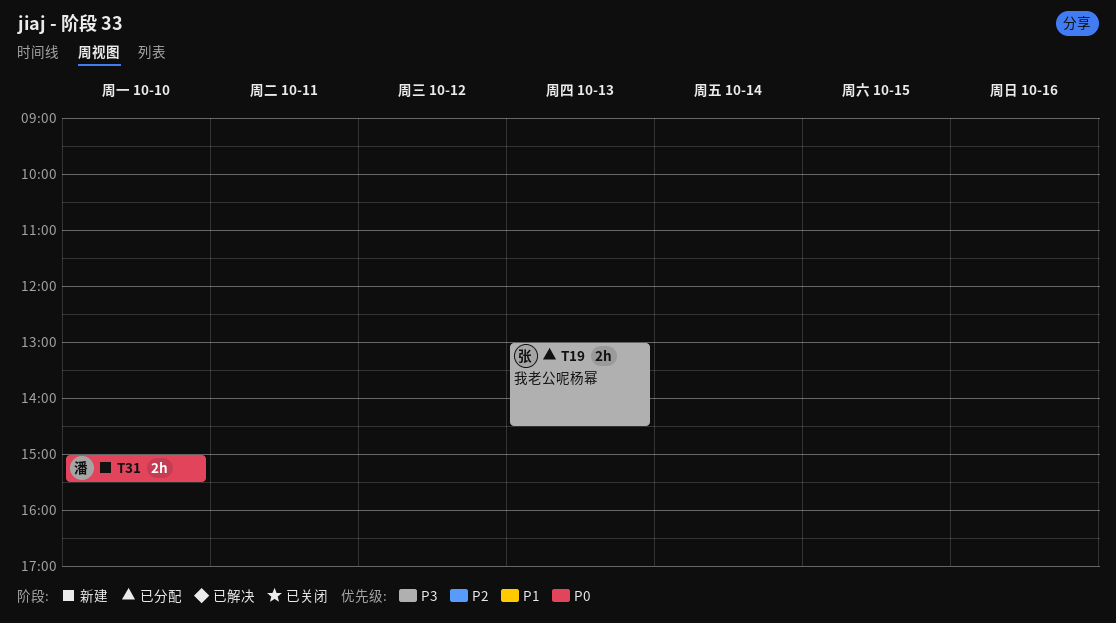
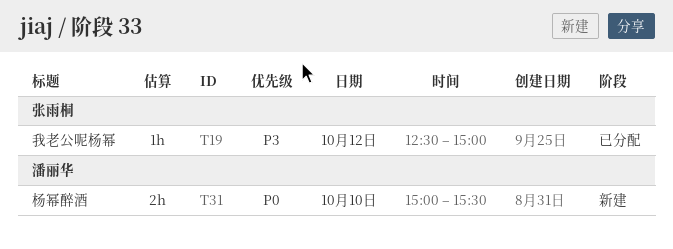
T19, estimate: 2h -> 1h
T19, day: Oct 13 -> Oct 12
T19, begins: 13:00 -> 12:30
T19, ends: 14:30 -> 15:00

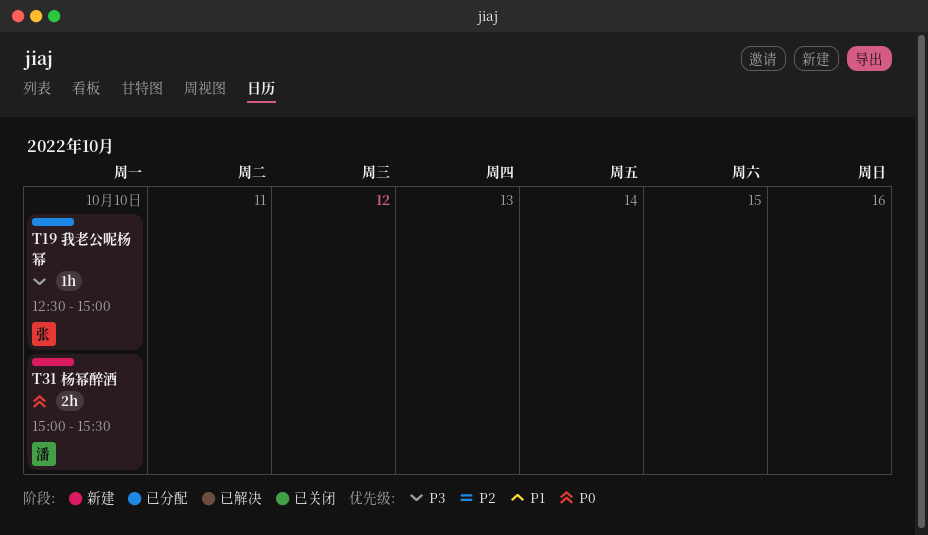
T19, day: Oct 12 -> Oct 10

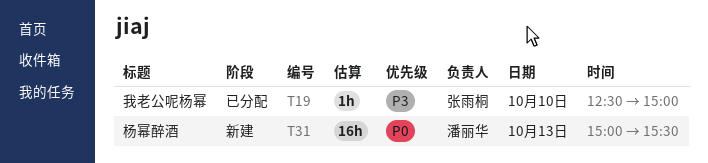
T31, estimate: 2h -> 16h
T31, day: Oct 10 -> Oct 13

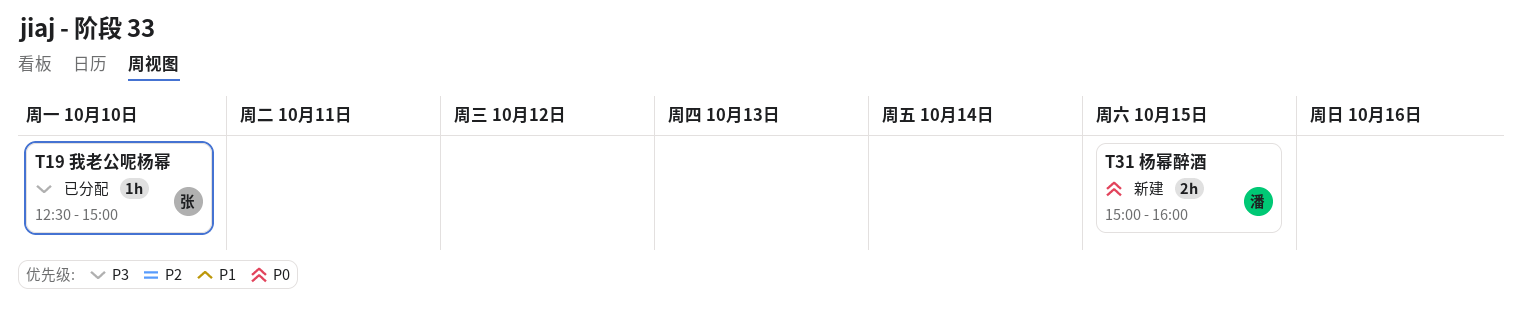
T31, estimate: 16h -> 2h
T31, day: Oct 13 -> Oct 15
T31, ends: 15:30 -> 16:00

